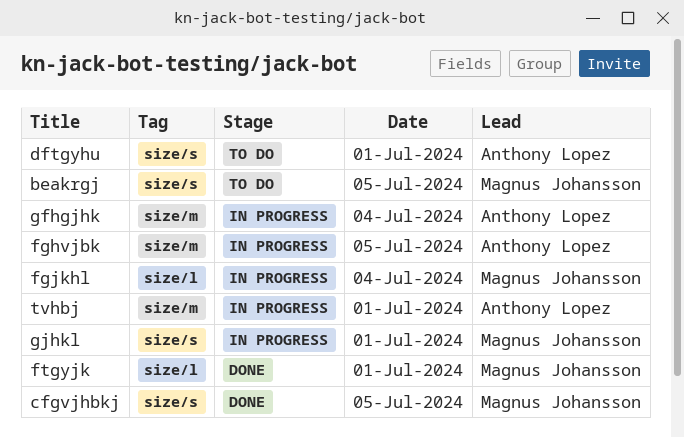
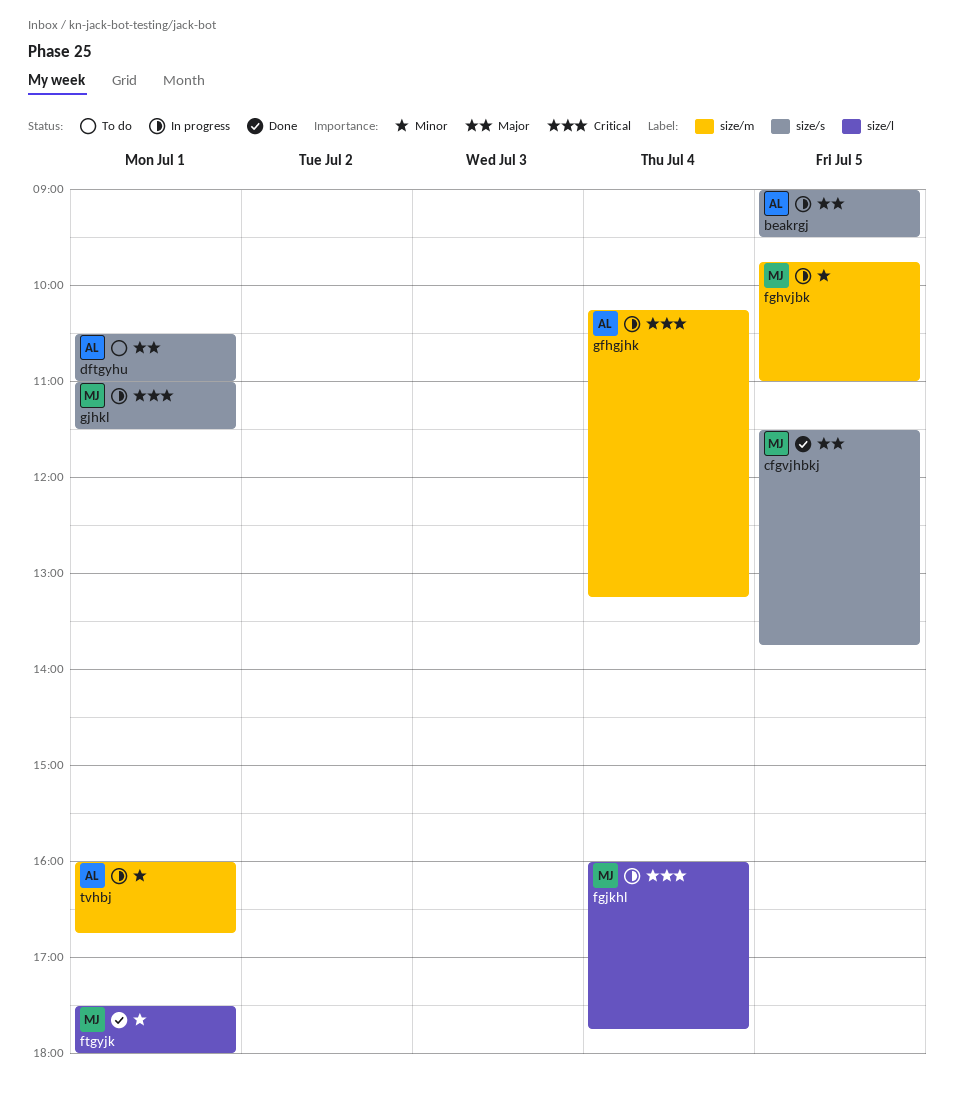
beakrgj, status: To do -> In progress
beakrgj, owner: Magnus Johansson -> Anthony Lopez
fghvjbk, owner: Anthony Lopez -> Magnus Johansson

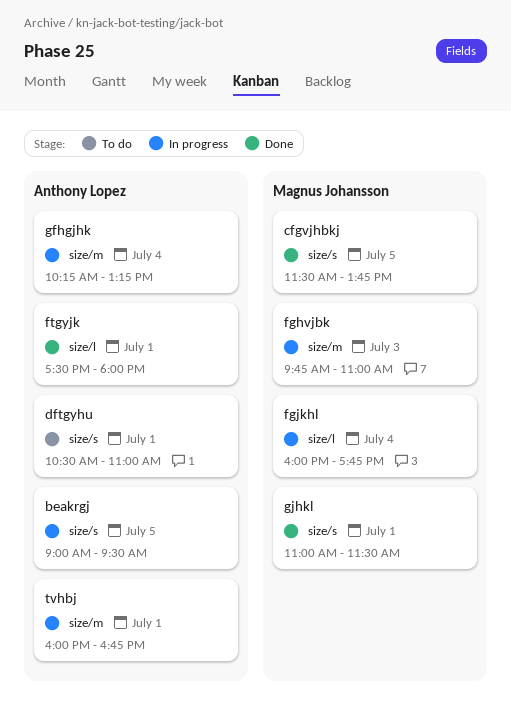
fghvjbk, day: Jul 5 -> Jul 3
ftgyjk, owner: Magnus Johansson -> Anthony Lopez
gjhkl, status: In progress -> Done

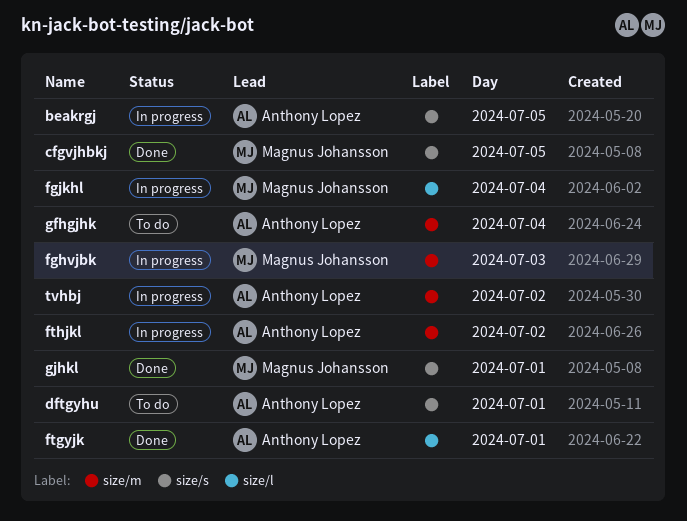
fthjkl: none -> present
gfhgjhk, status: In progress -> To do
tvhbj, day: Jul 1 -> Jul 2

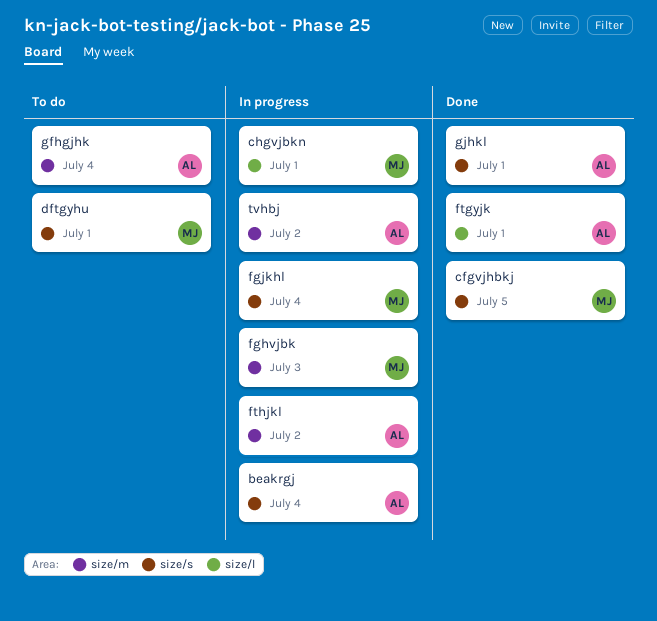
beakrgj, day: Jul 5 -> Jul 4
chgvjbkn: none -> present
dftgyhu, owner: Anthony Lopez -> Magnus Johansson
fgjkhl, label: size/l -> size/s
gjhkl, owner: Magnus Johansson -> Anthony Lopez

